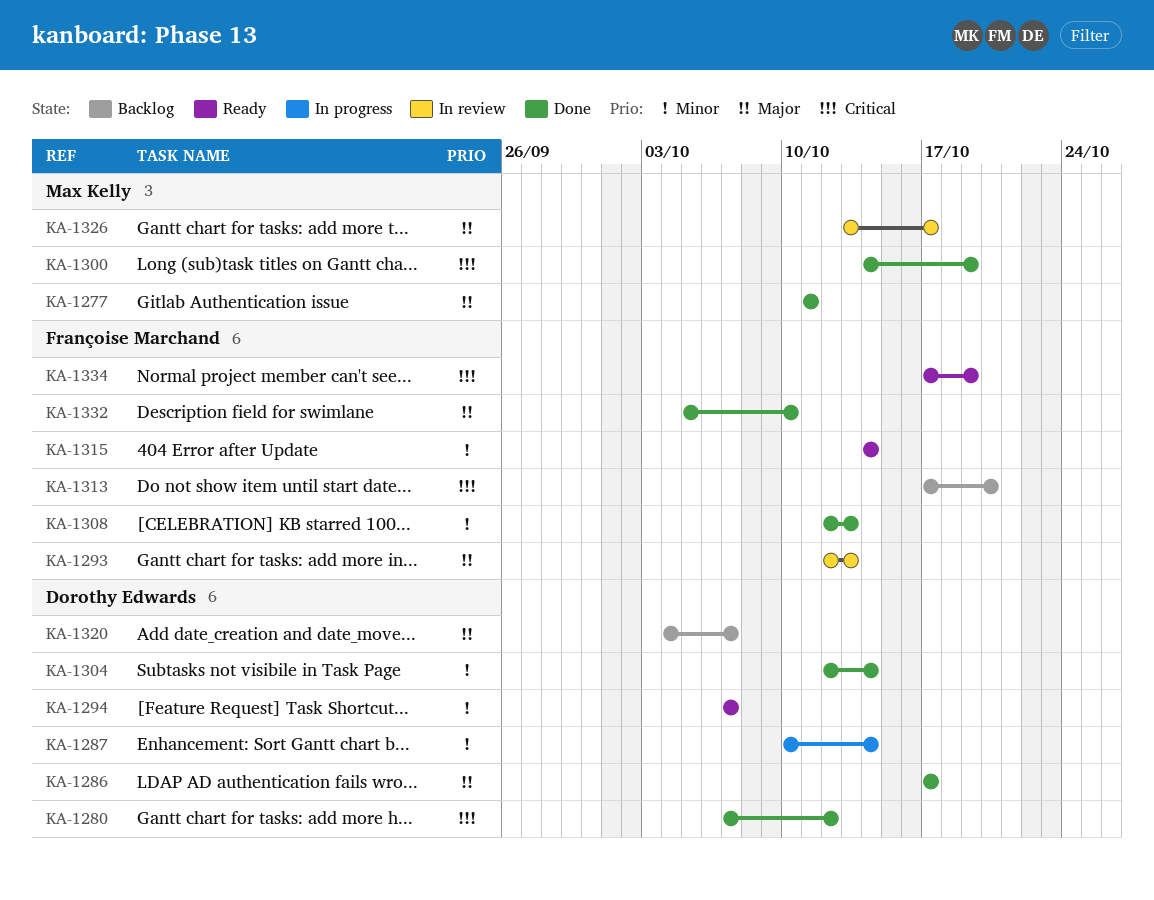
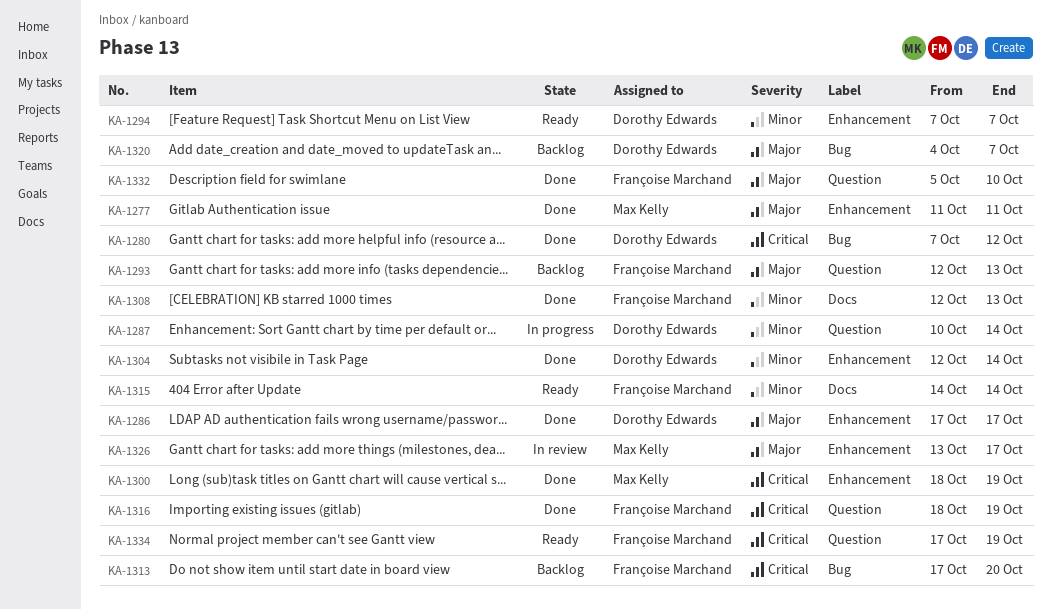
KA-1293, status: In review -> Backlog
KA-1300, start: Oct 14 -> Oct 18
KA-1316: none -> present

